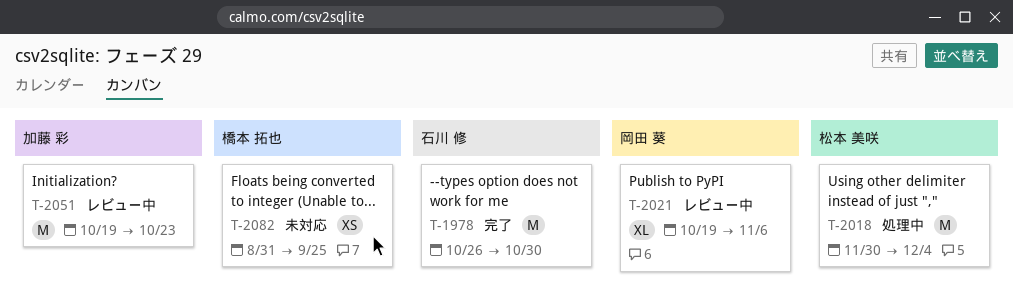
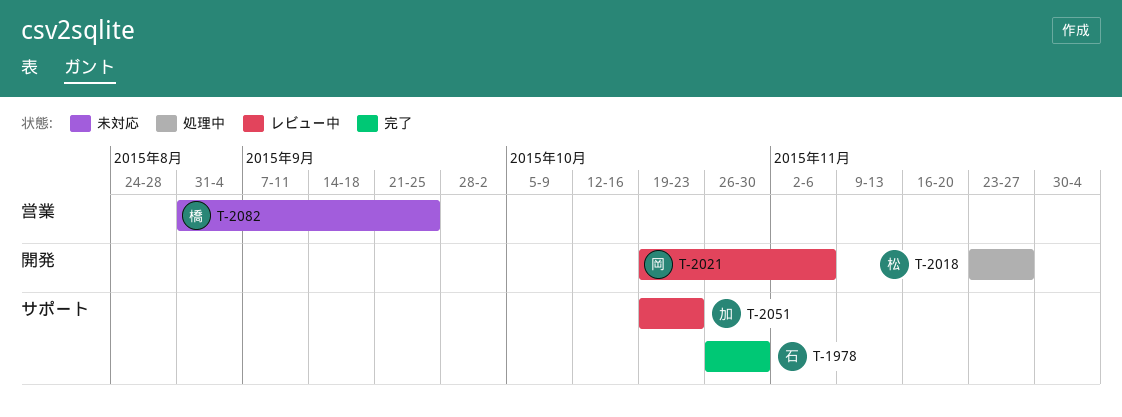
T-2018, start: Nov 30 -> Nov 23
T-2018, due: Dec 4 -> Nov 27

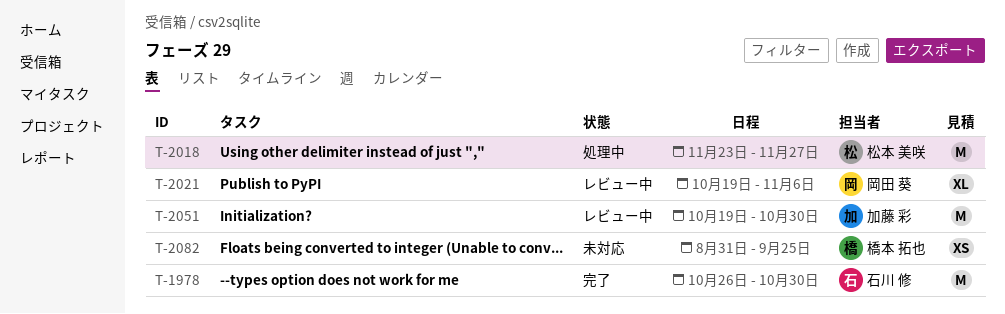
T-2051, due: Oct 23 -> Oct 30

